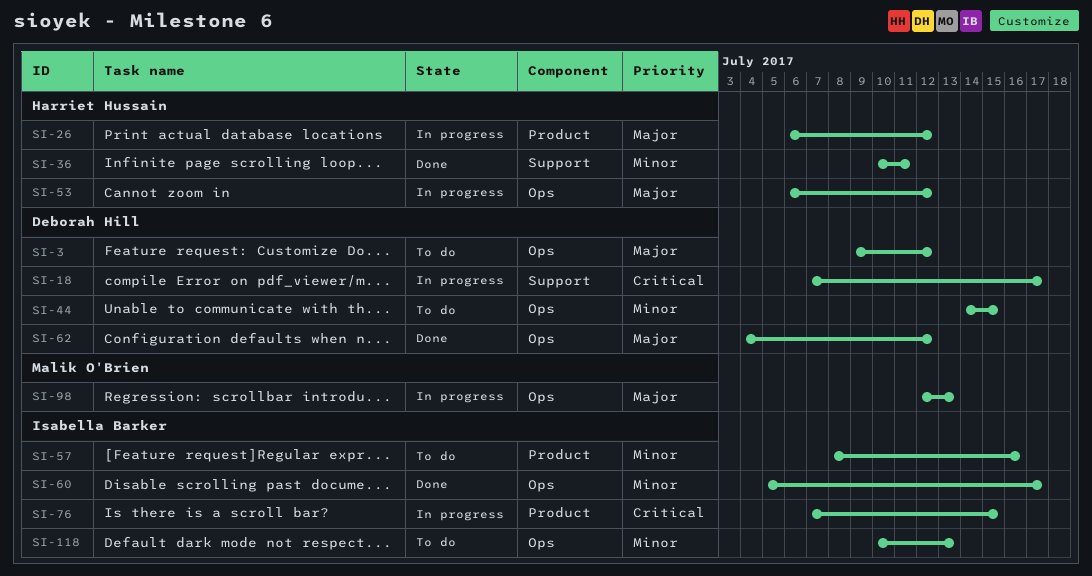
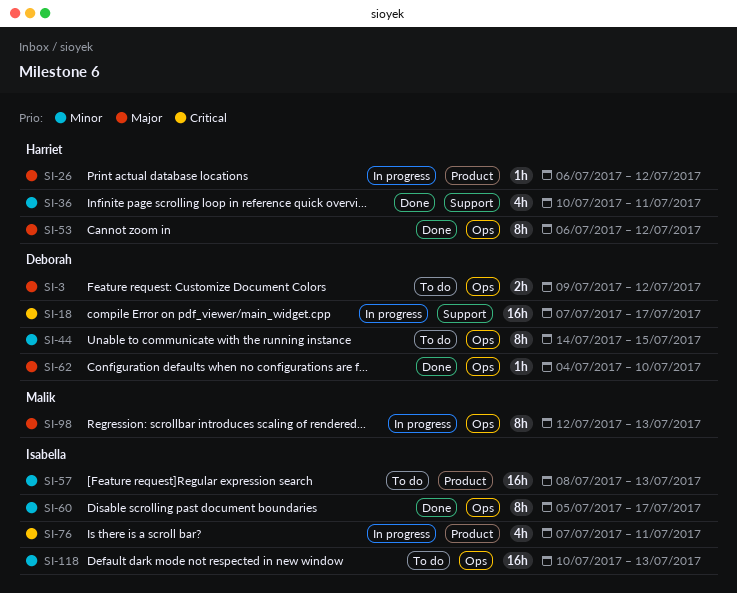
SI-53, status: In progress -> Done
SI-57, due: Jul 16 -> Jul 13
SI-62, due: Jul 12 -> Jul 10
SI-76, due: Jul 15 -> Jul 11

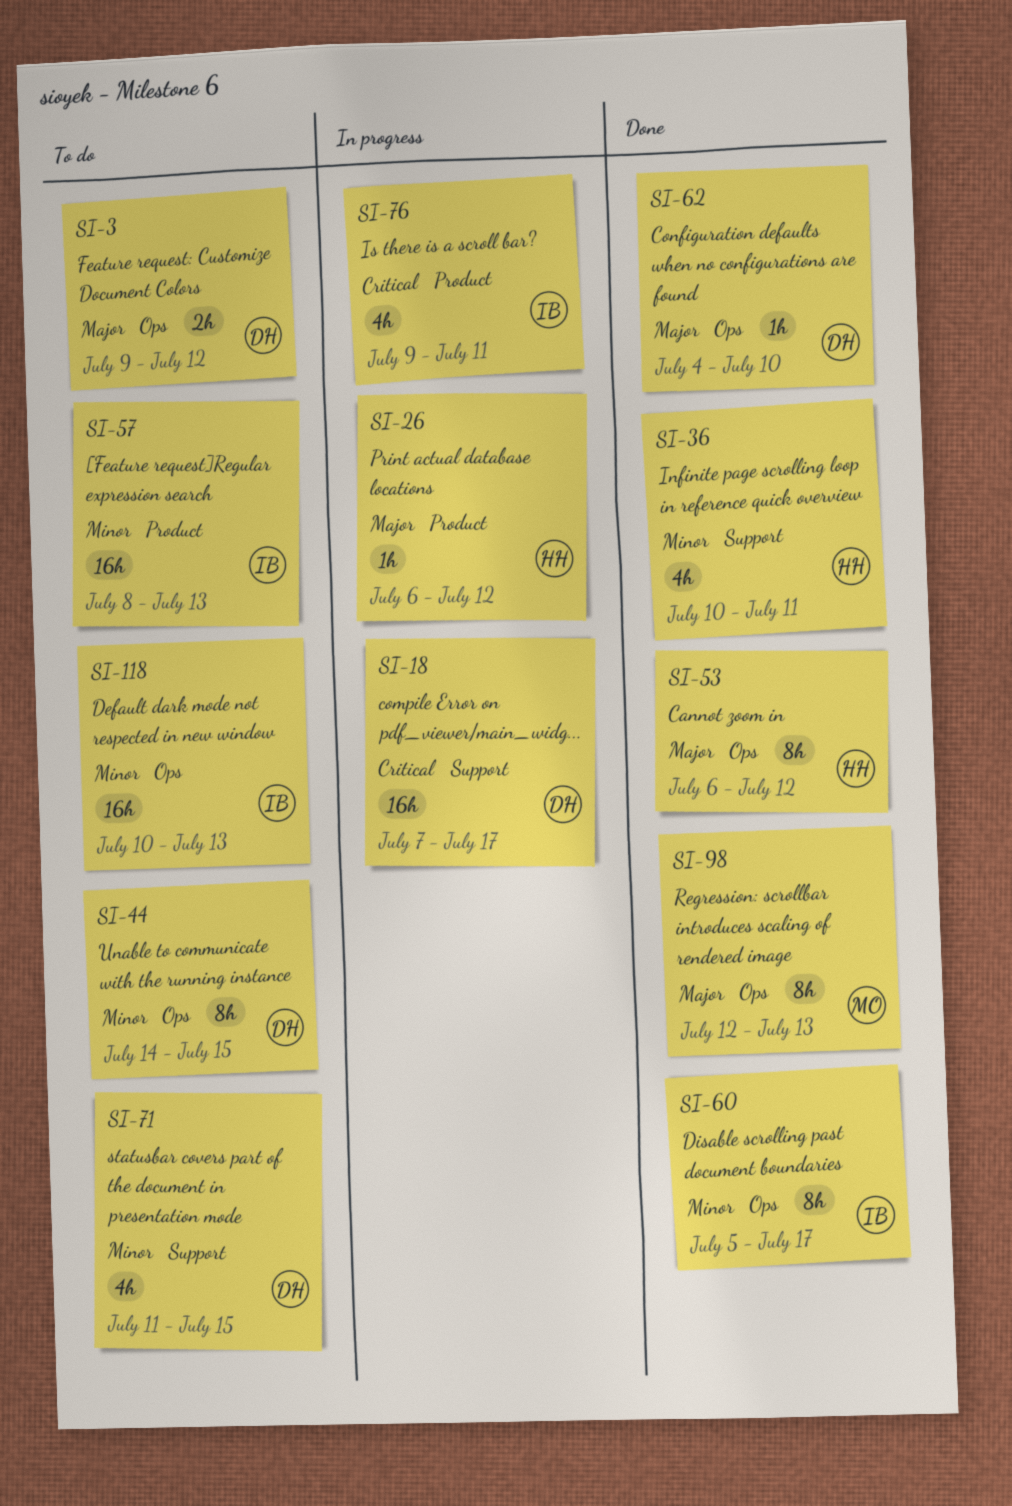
SI-71: none -> present
SI-76, start: Jul 7 -> Jul 9
SI-98, status: In progress -> Done

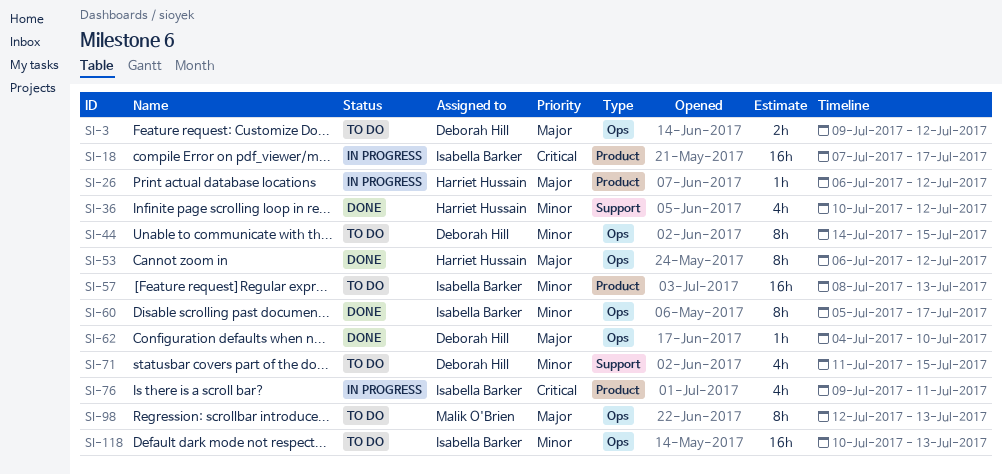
SI-18, owner: Deborah Hill -> Isabella Barker
SI-18, label: Support -> Product
SI-36, due: Jul 11 -> Jul 12
SI-98, status: Done -> To do

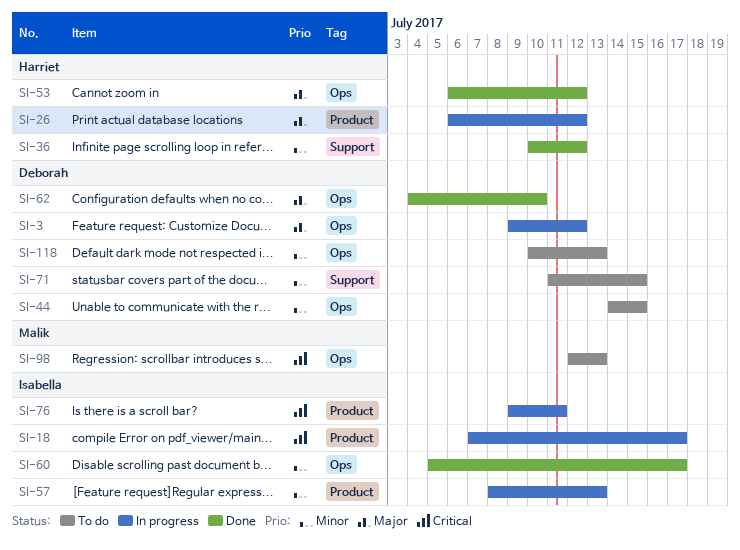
SI-3, status: To do -> In progress
SI-57, status: To do -> In progress
SI-98, priority: Major -> Critical
SI-118, owner: Isabella Barker -> Deborah Hill

